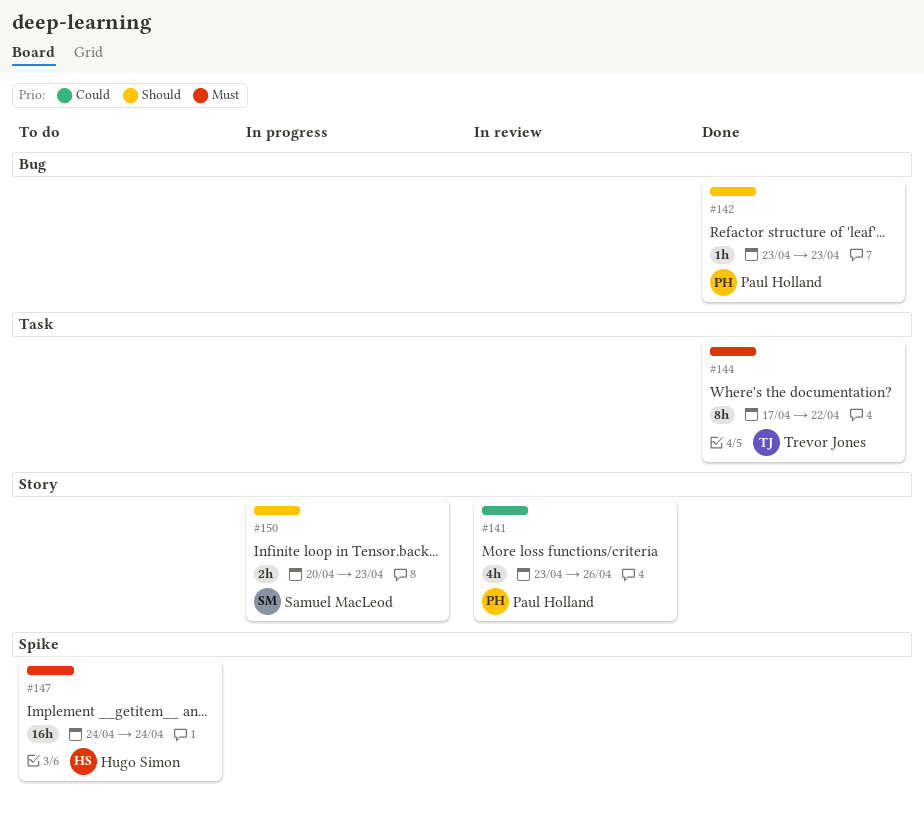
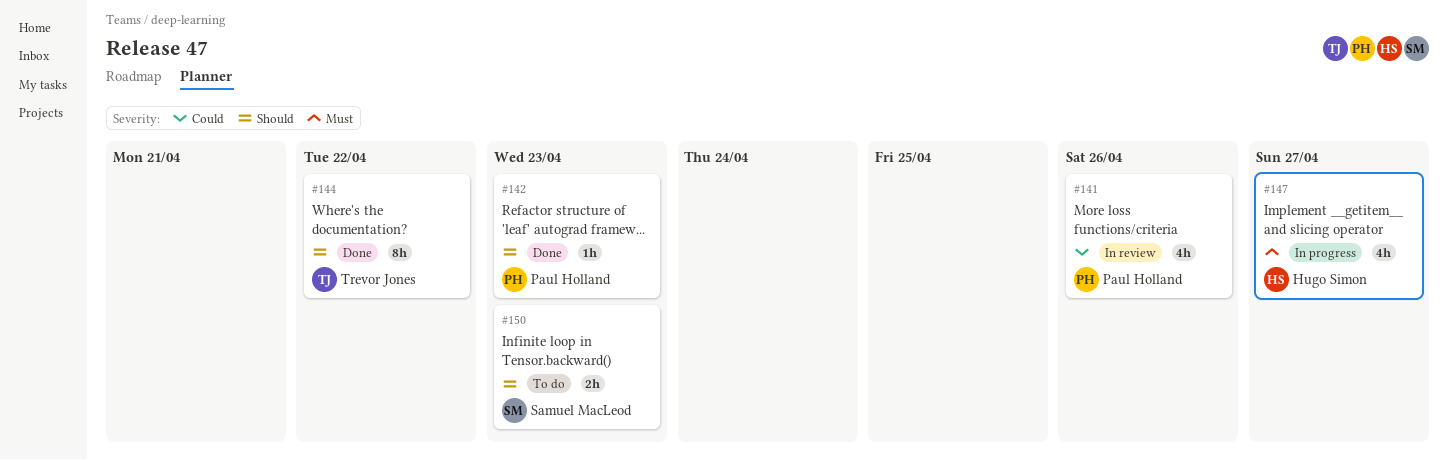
#144, priority: Must -> Should
#147, status: To do -> In progress
#147, estimate: 16h -> 4h
#147, due: Apr 24 -> Apr 27
#150, status: In progress -> To do

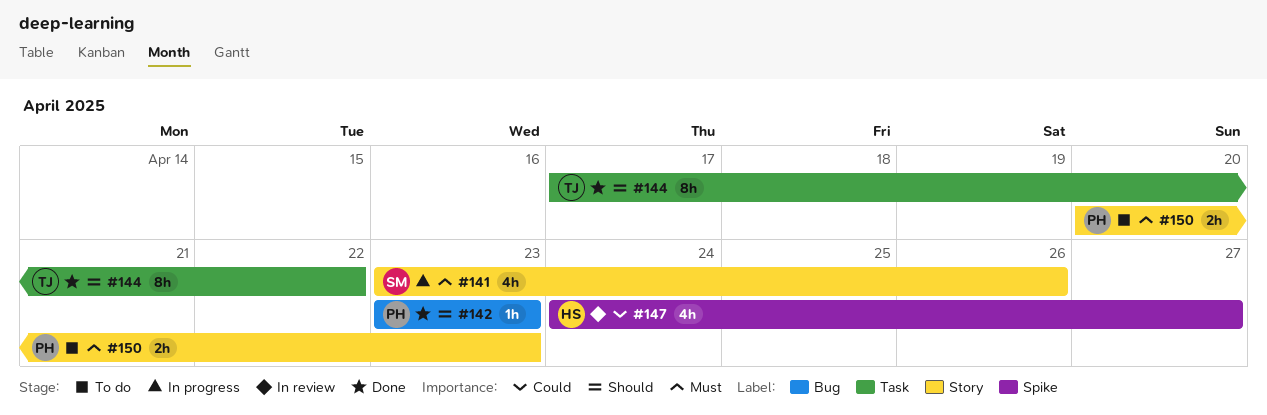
#141, status: In review -> In progress
#141, owner: Paul Holland -> Samuel MacLeod
#141, priority: Could -> Must
#147, status: In progress -> In review
#147, priority: Must -> Could
#150, owner: Samuel MacLeod -> Paul Holland
#150, priority: Should -> Must

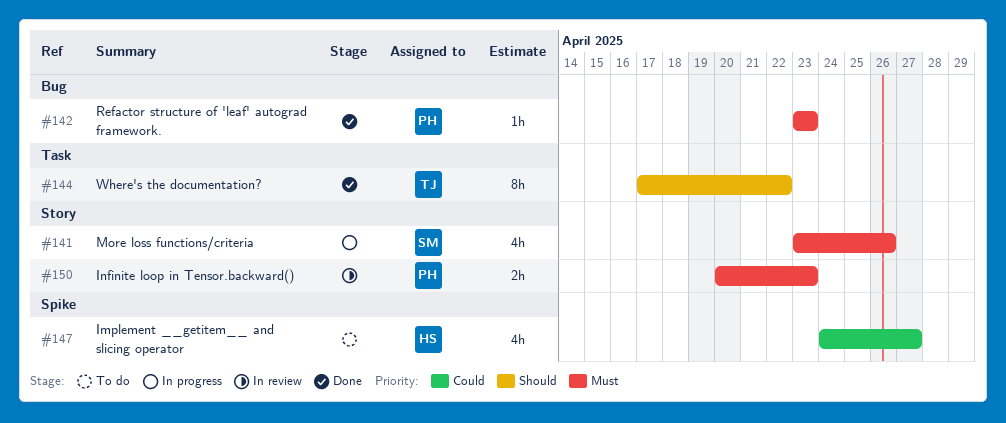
#142, priority: Should -> Must
#147, status: In review -> To do
#150, status: To do -> In review

